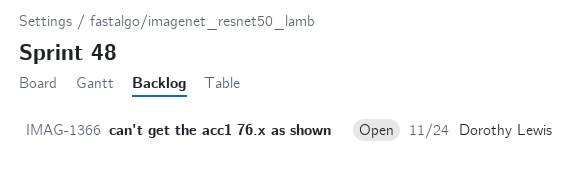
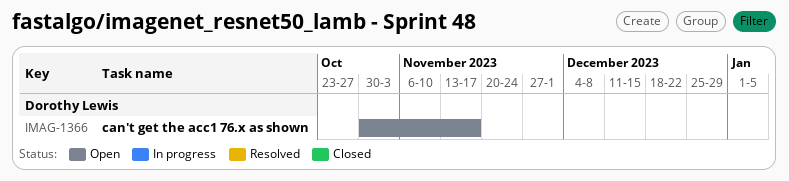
IMAG-1366, due: Nov 24 -> Nov 17

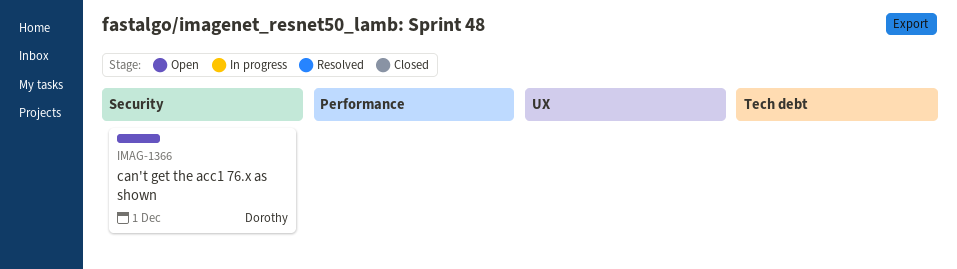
IMAG-1366, due: Nov 17 -> Dec 1

